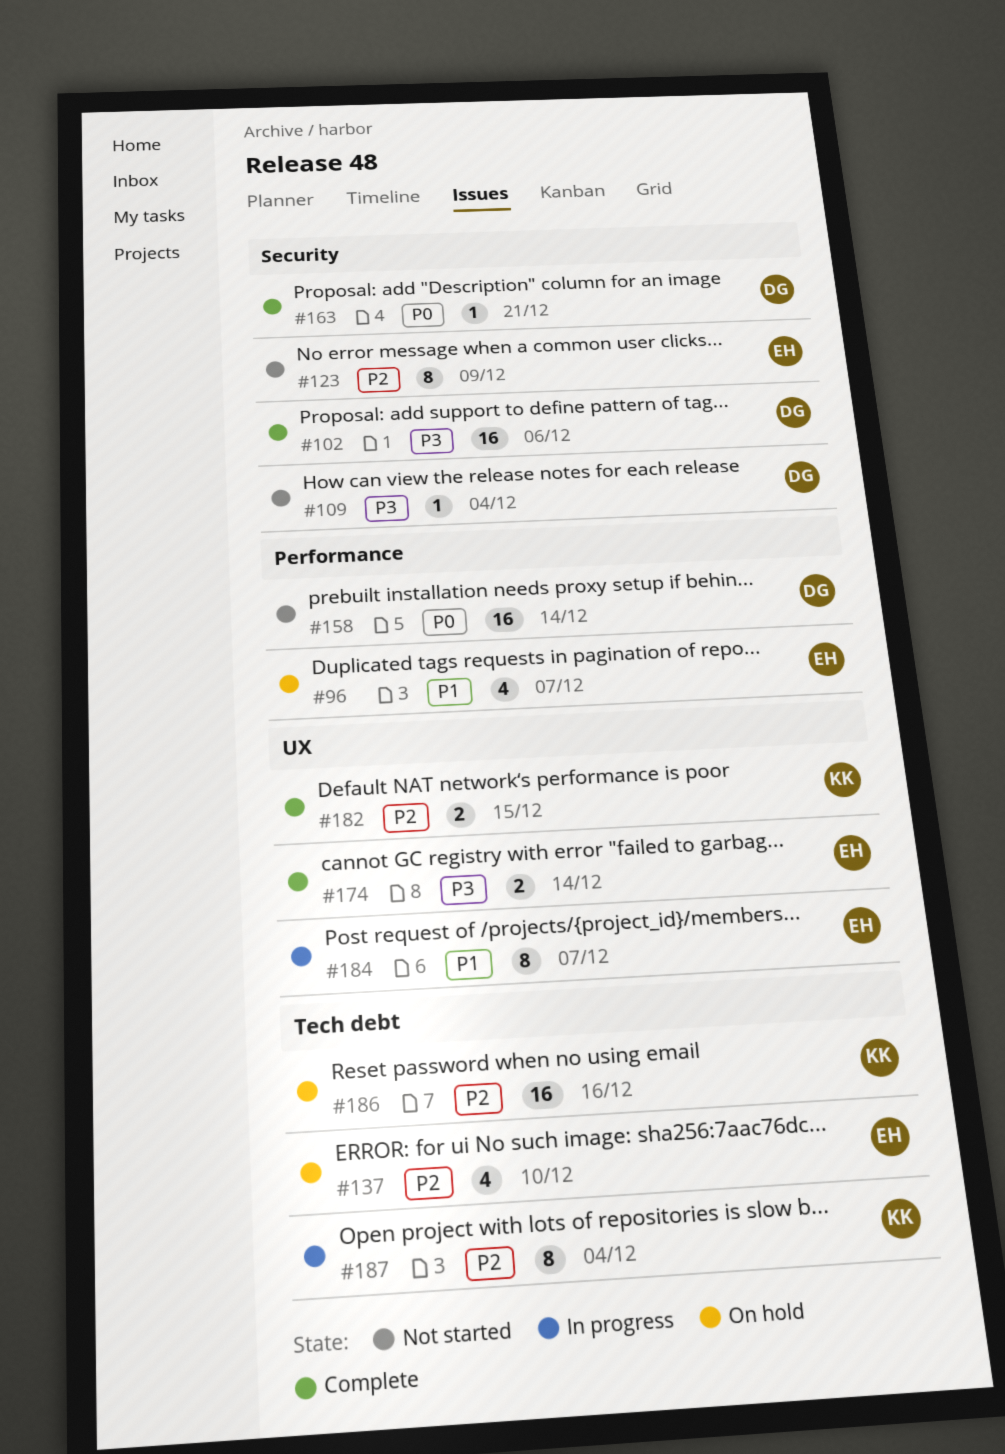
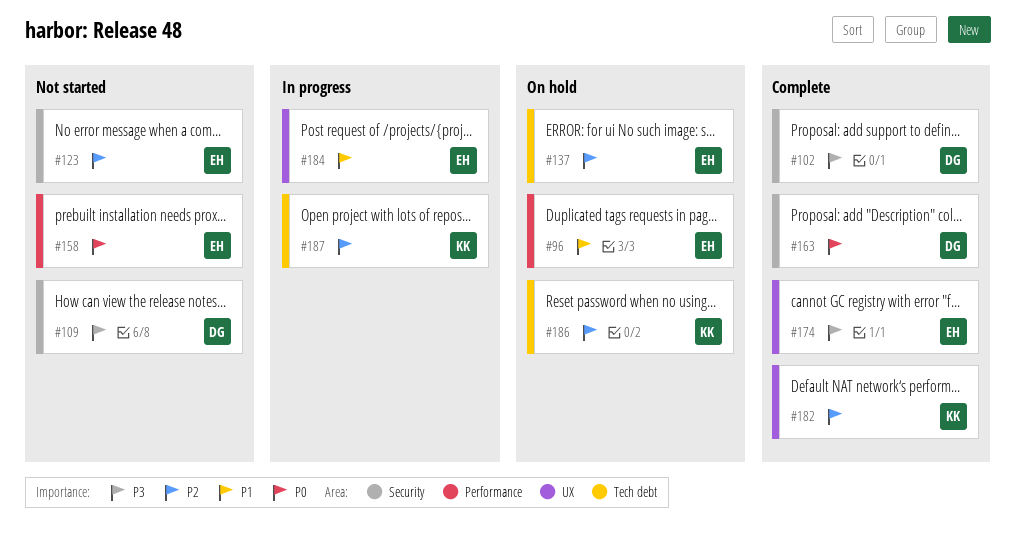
#158, owner: DG -> EH

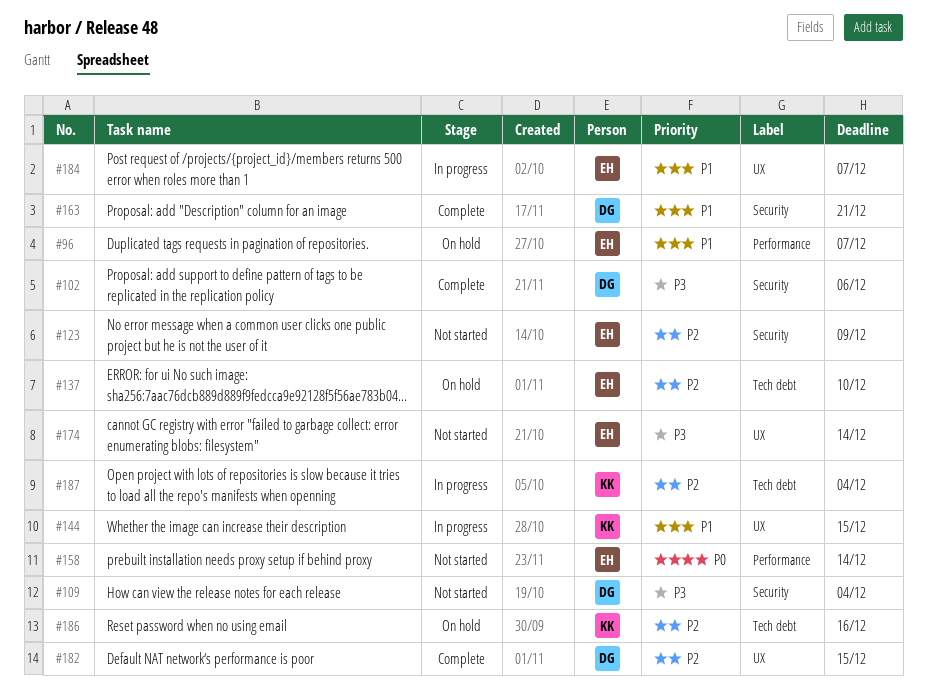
#144: none -> present
#163, priority: P0 -> P1
#174, status: Complete -> Not started
#182, owner: KK -> DG

